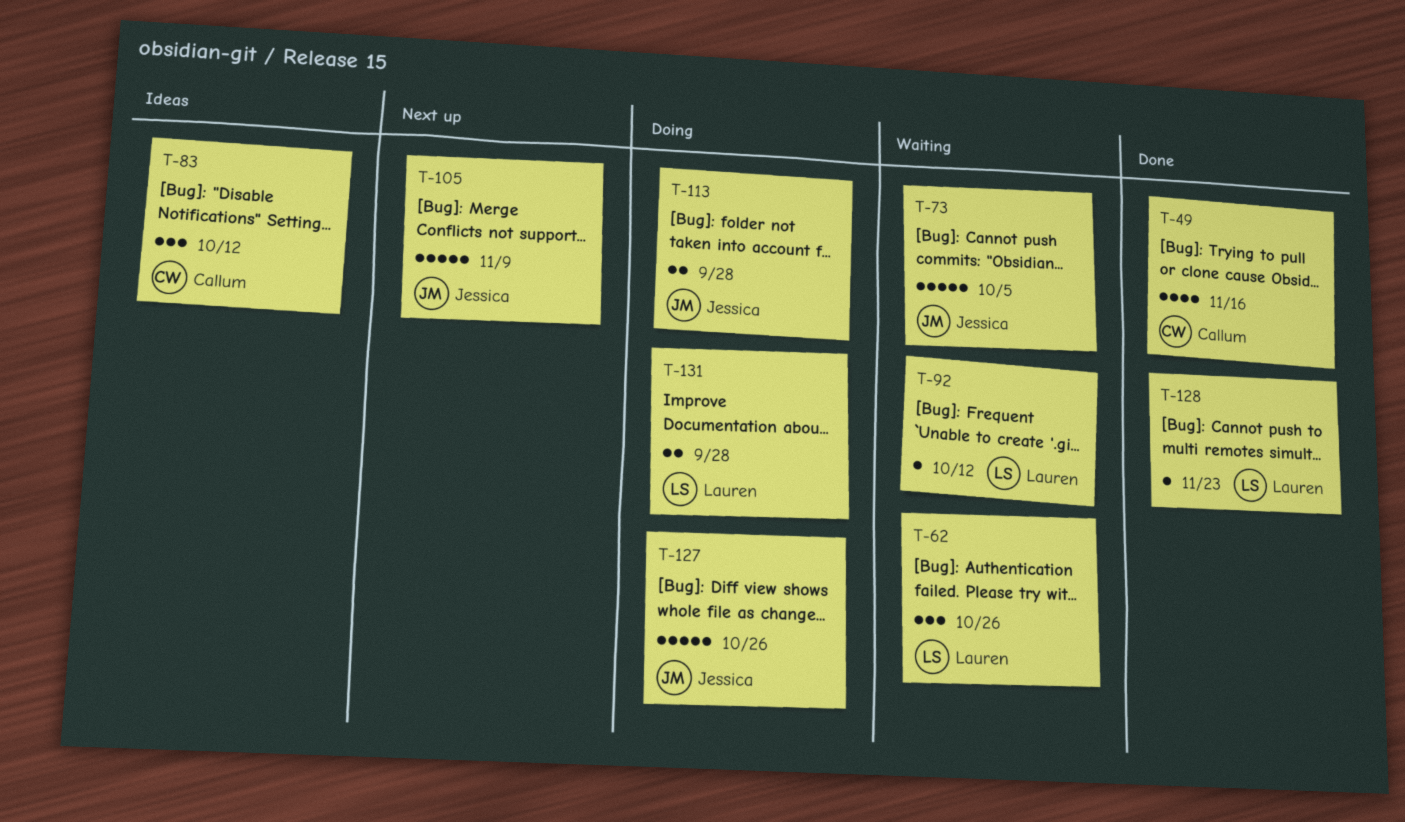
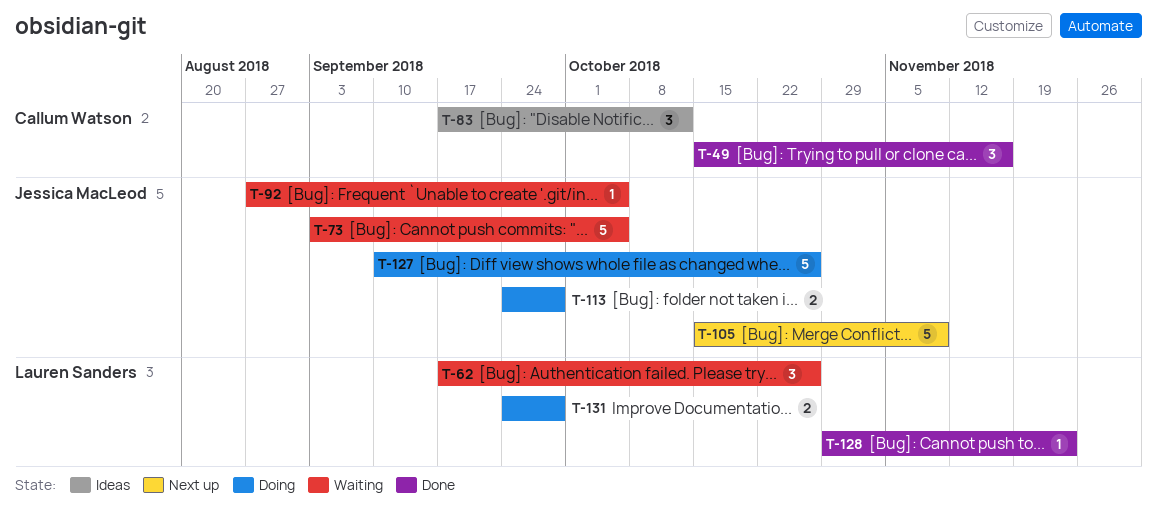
T-49, estimate: 4 -> 3
T-92, owner: Lauren Sanders -> Jessica MacLeod
T-92, due: Oct 12 -> Oct 5

